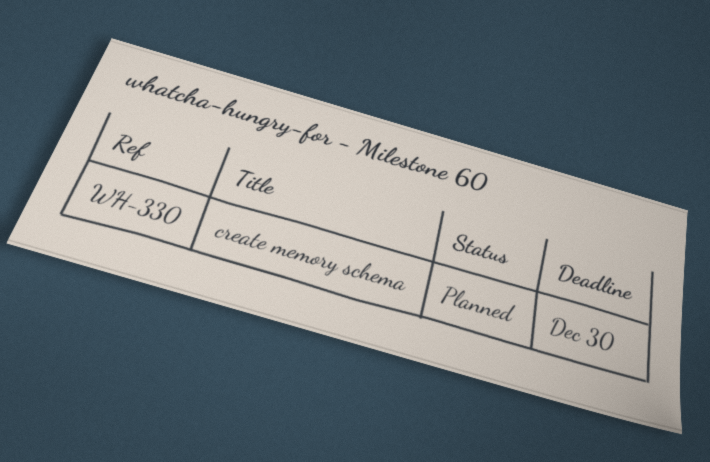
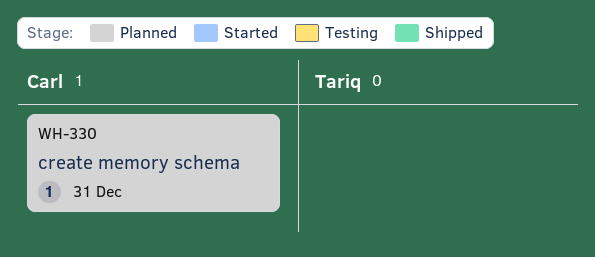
WH-330, due: Dec 30 -> Dec 31

